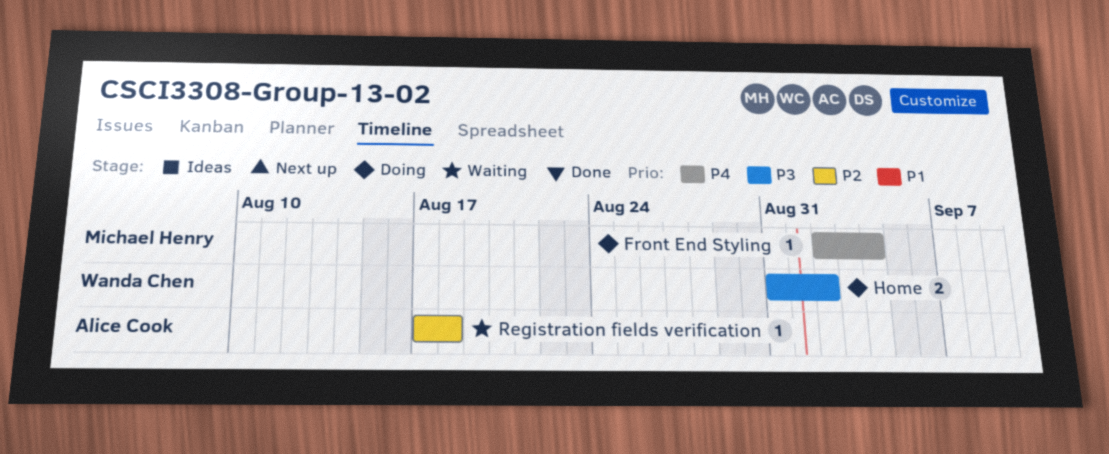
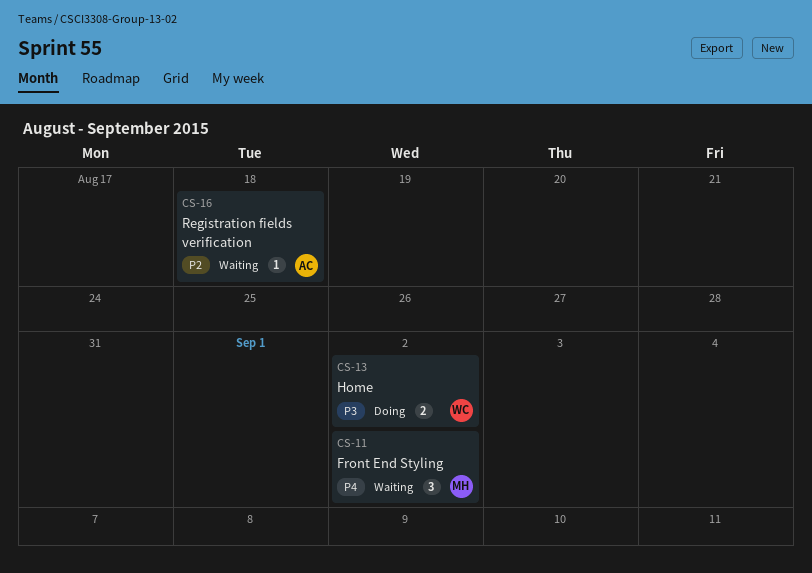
Front End Styling, status: Doing -> Waiting
Front End Styling, estimate: 1 -> 3
Front End Styling, due: Sep 4 -> Sep 2

